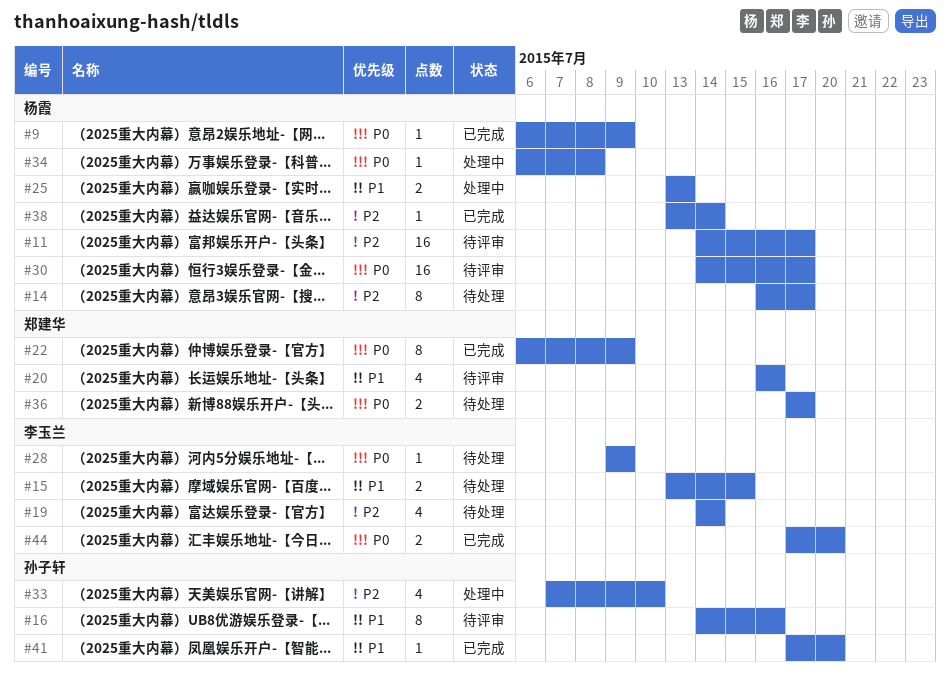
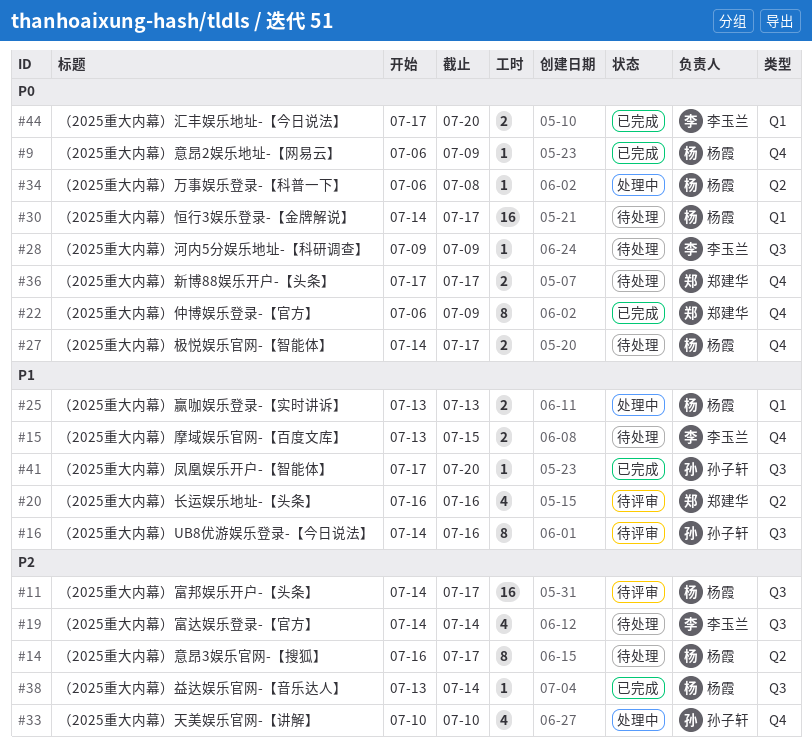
#27: none -> present
#30, status: 待评审 -> 待处理
#33, start: Jul 7 -> Jul 10

